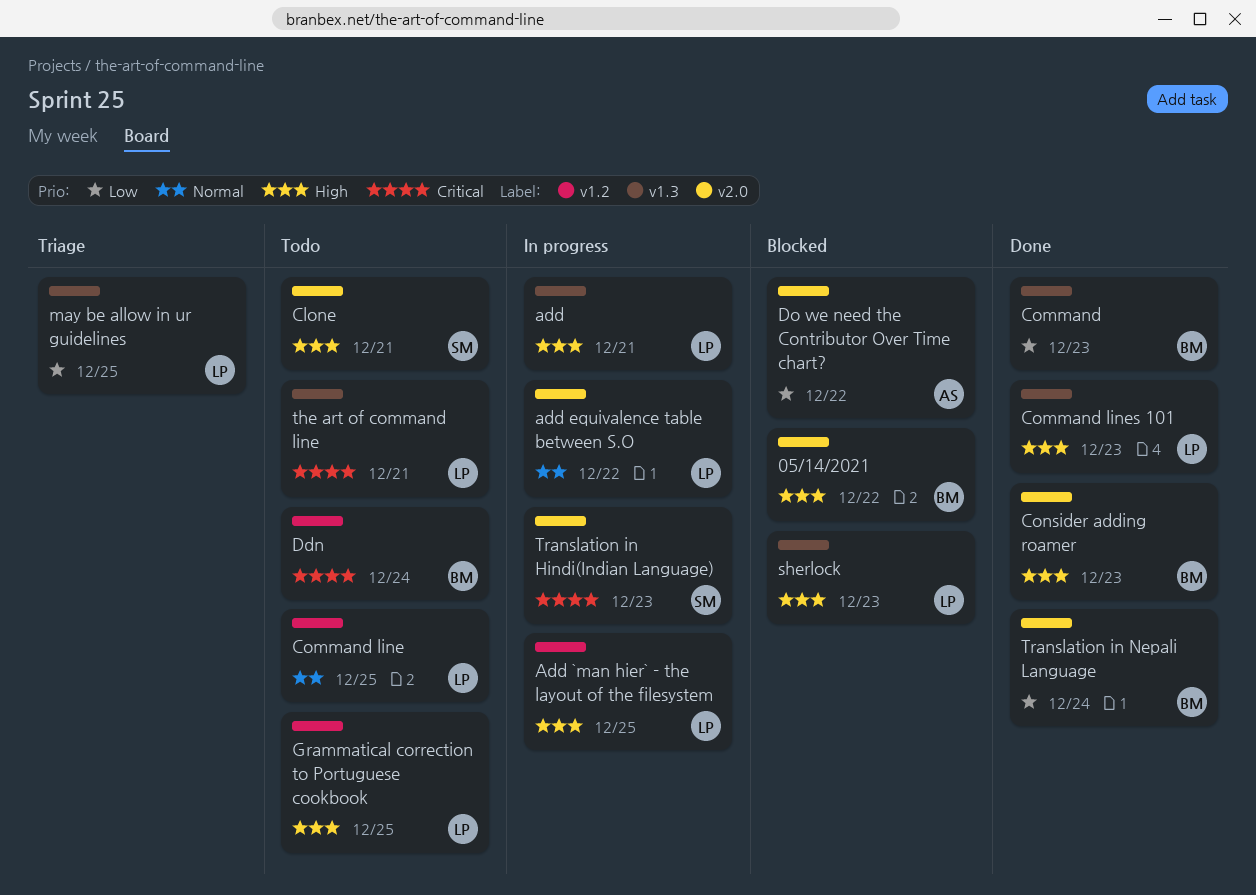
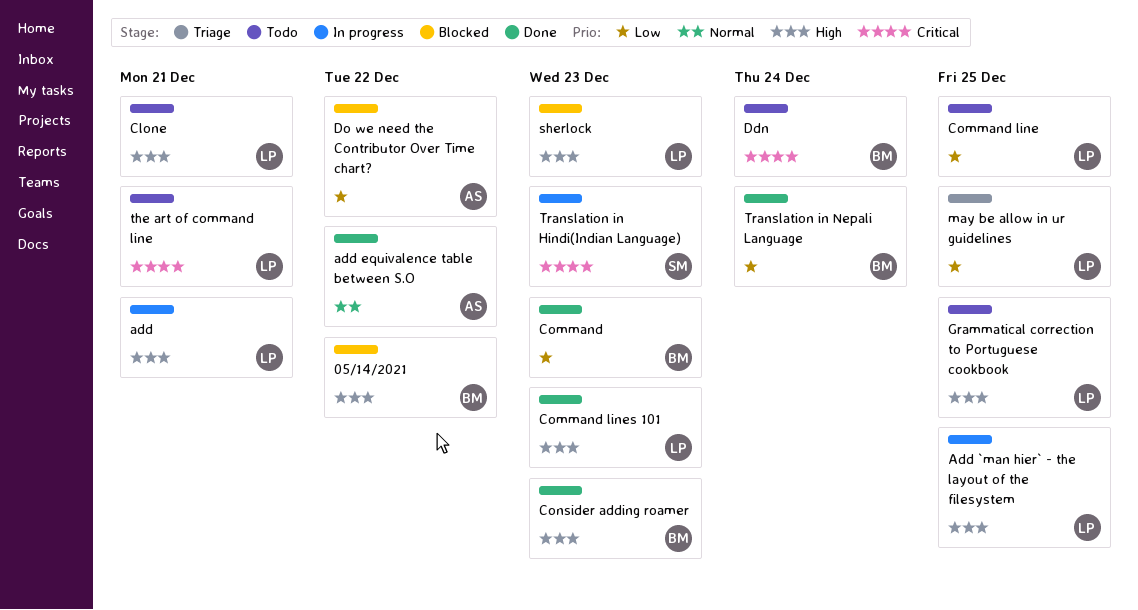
add equivalence table between S.O, status: In progress -> Done
add equivalence table between S.O, owner: LP -> AS
Clone, owner: SM -> LP
Command line, priority: Normal -> Low

